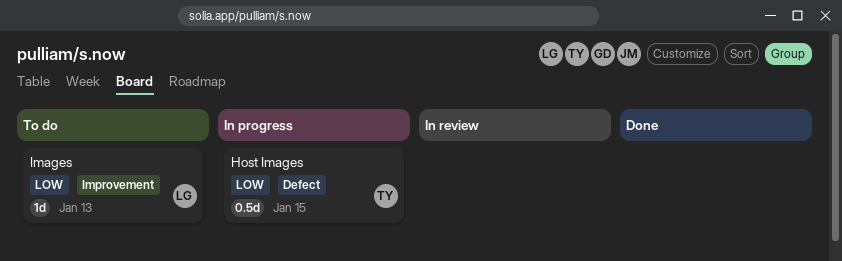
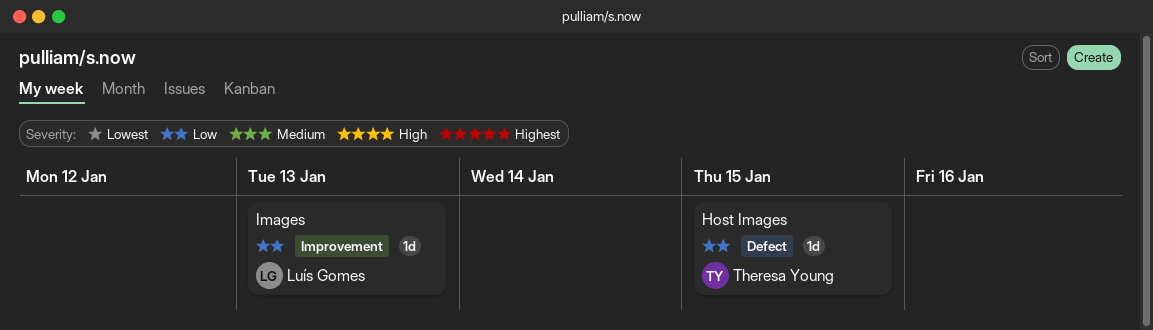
Host Images, estimate: 0.5d -> 1d

